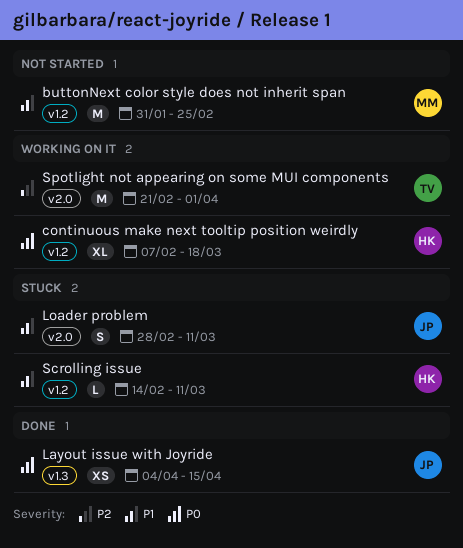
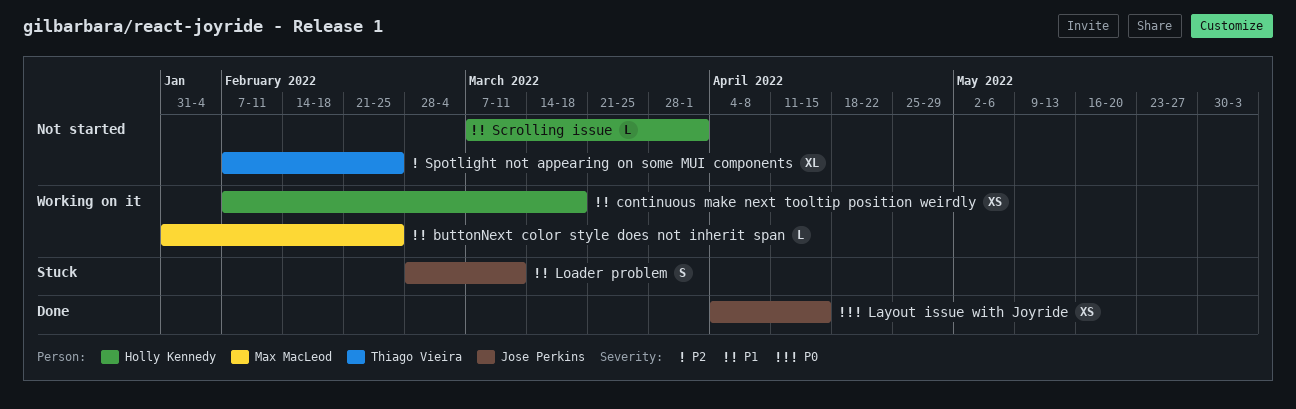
buttonNext color style does not inherit span, status: Not started -> Working on it
buttonNext color style does not inherit span, estimate: M -> L
continuous make next tooltip position weirdly, priority: P0 -> P1
continuous make next tooltip position weirdly, estimate: XL -> XS
Scrolling issue, status: Stuck -> Not started
Scrolling issue, start: Feb 14 -> Mar 7
Scrolling issue, due: Mar 11 -> Apr 1
Spotlight not appearing on some MUI components, status: Working on it -> Not started
Spotlight not appearing on some MUI components, estimate: M -> XL
Spotlight not appearing on some MUI components, start: Feb 21 -> Feb 7
Spotlight not appearing on some MUI components, due: Apr 1 -> Feb 25

